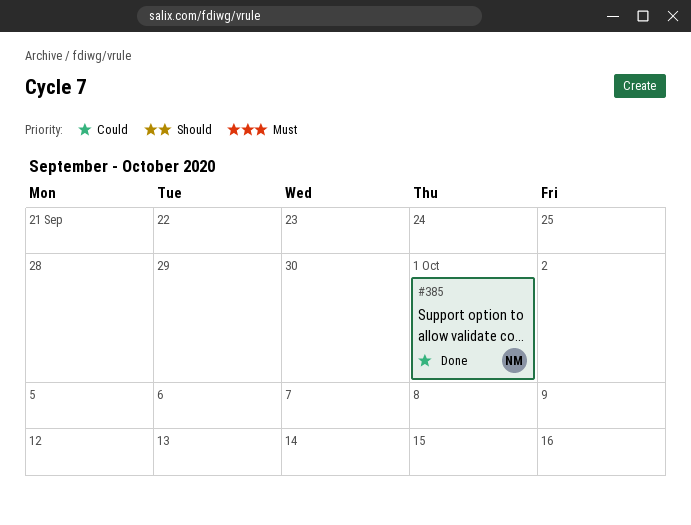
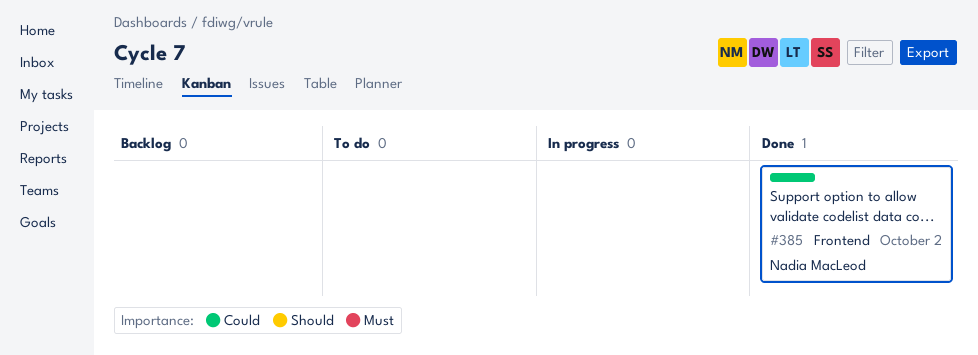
#385, due: Oct 1 -> Oct 2

